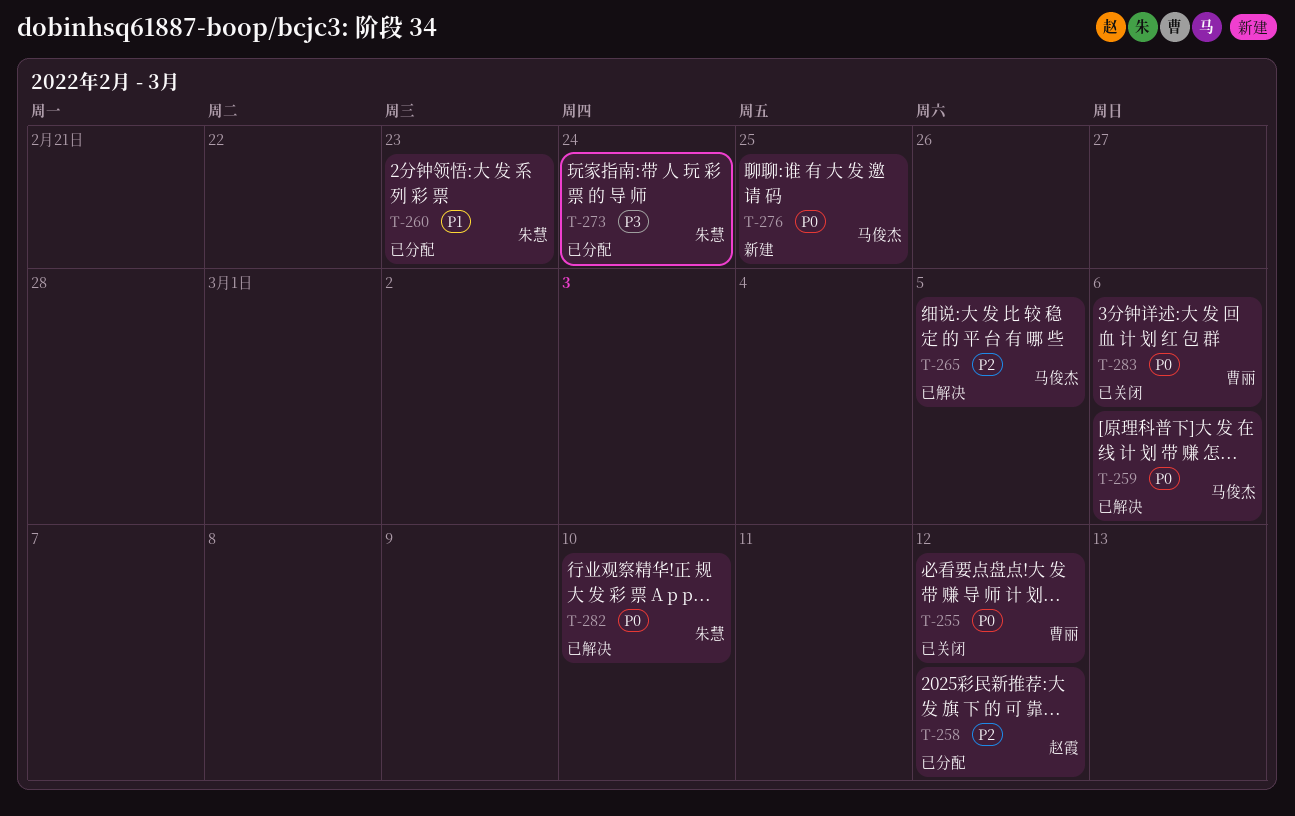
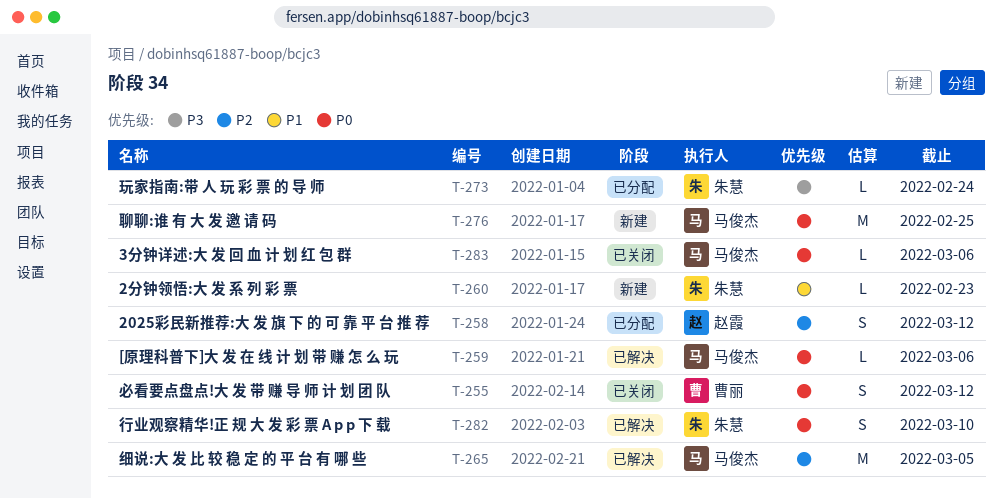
T-260, status: 已分配 -> 新建
T-283, owner: 曹丽 -> 马俊杰

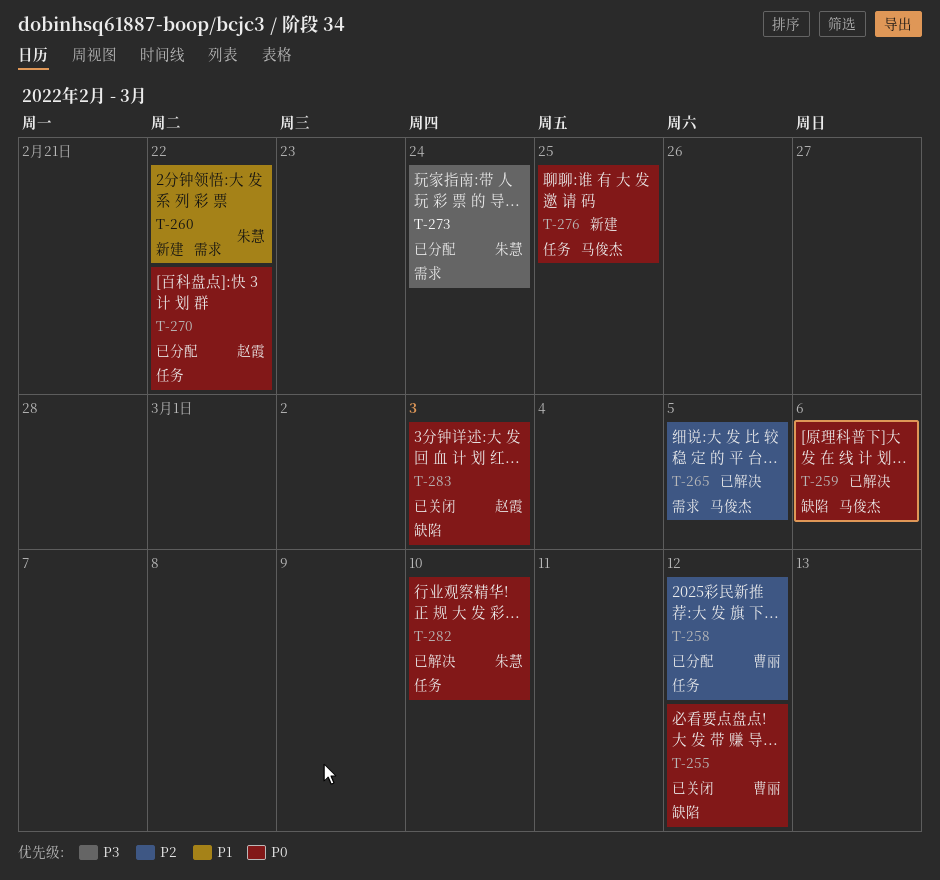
T-258, owner: 赵霞 -> 曹丽
T-260, due: Feb 23 -> Feb 22
T-270: none -> present
T-283, owner: 马俊杰 -> 赵霞
T-283, due: Mar 6 -> Mar 3

